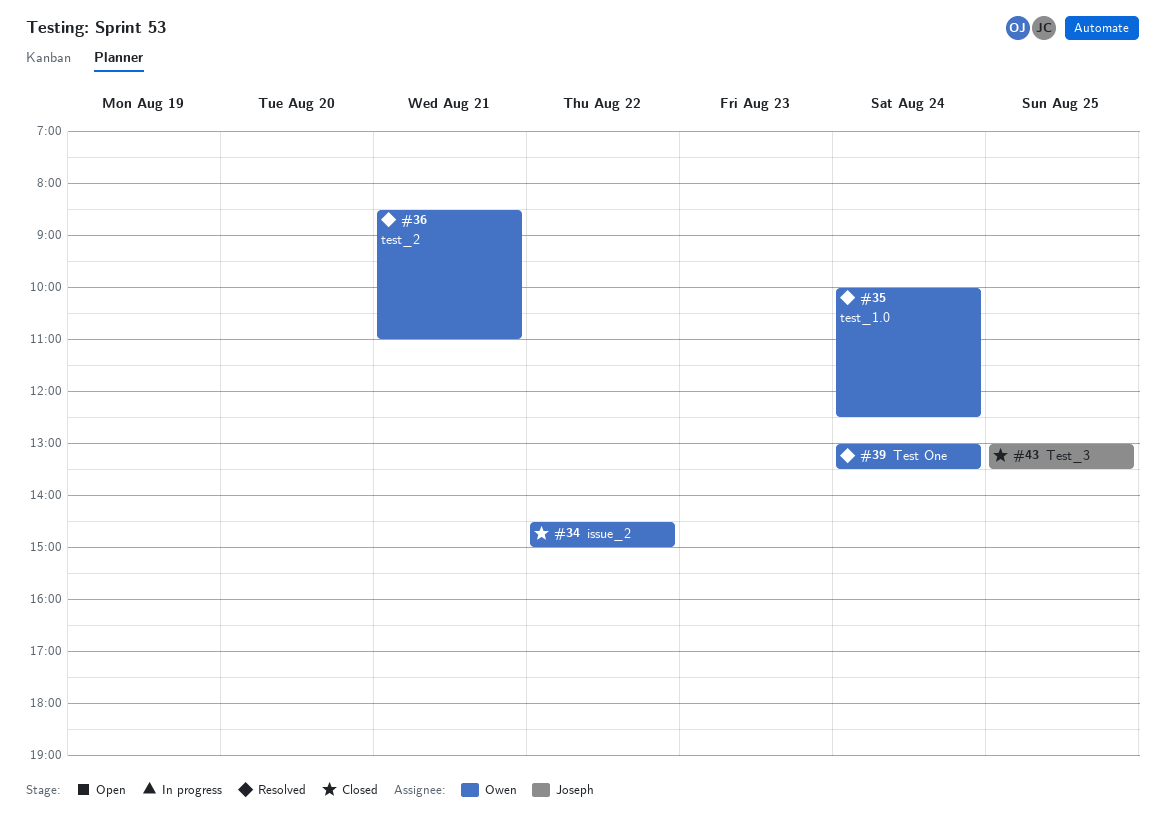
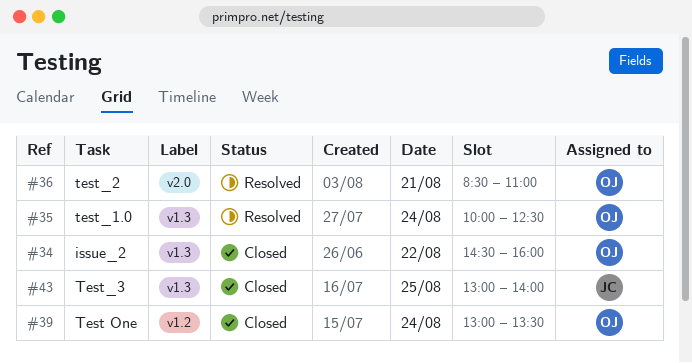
#34, ends: 15:00 -> 16:00
#39, status: Resolved -> Closed
#43, ends: 13:30 -> 14:00

